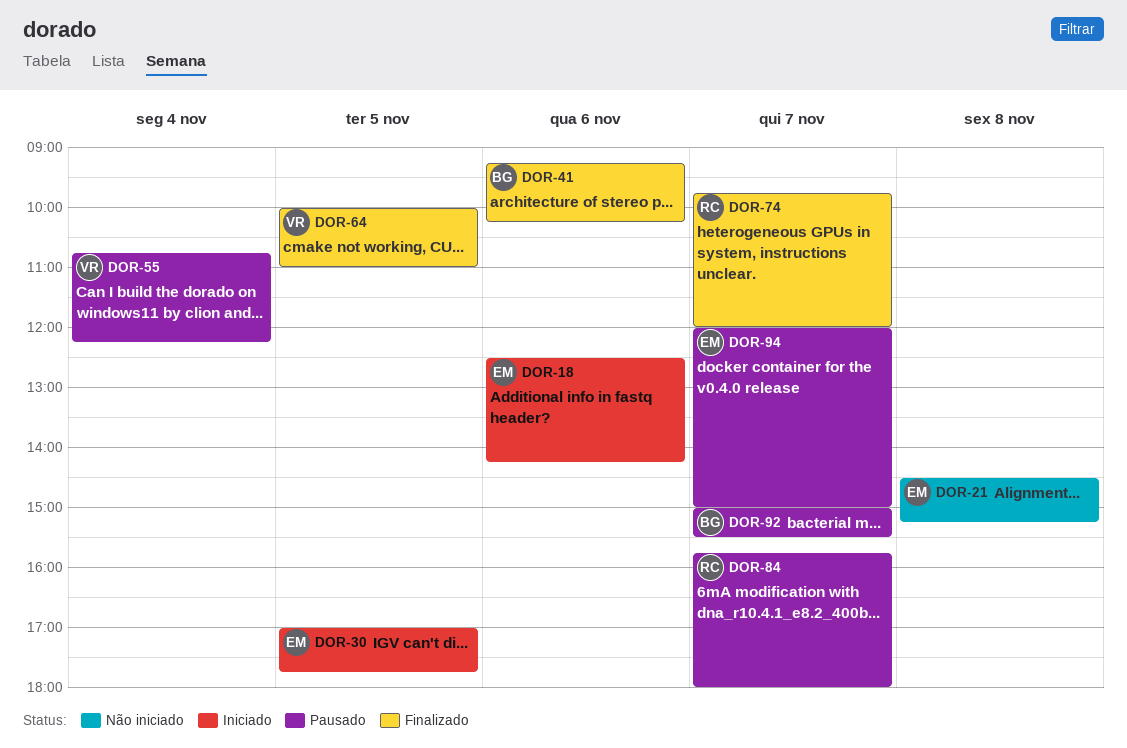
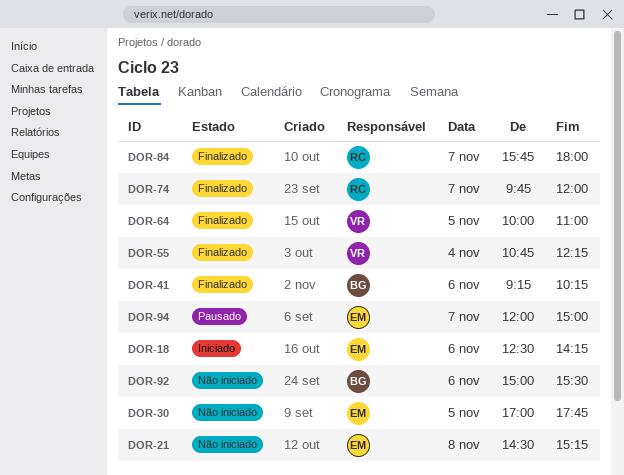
DOR-30, status: Iniciado -> Não iniciado
DOR-55, status: Pausado -> Finalizado
DOR-84, status: Pausado -> Finalizado
DOR-92, status: Pausado -> Não iniciado
DOR-92, day: Nov 7 -> Nov 6

